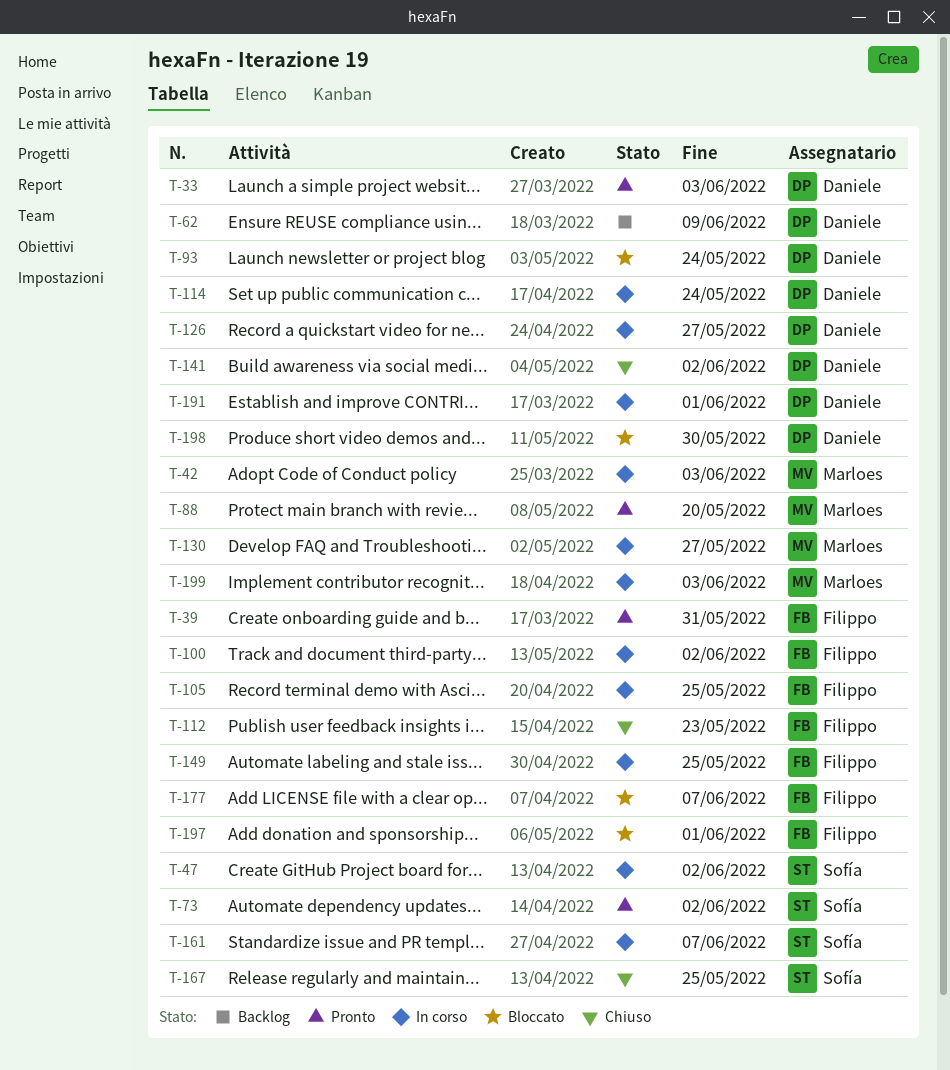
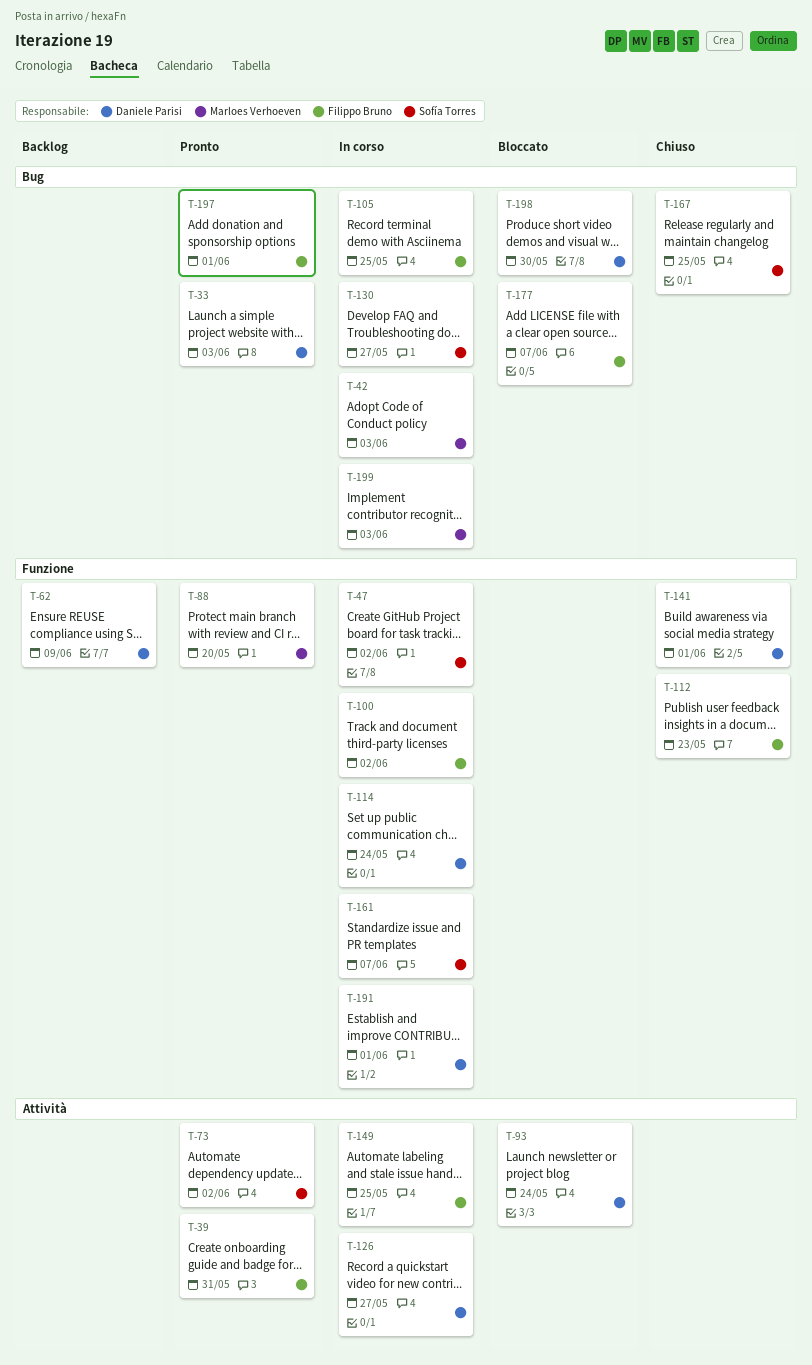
T-130, owner: Marloes Verhoeven -> Sofía Torres
T-141, due: Jun 2 -> Jun 1
T-197, status: Bloccato -> Pronto

